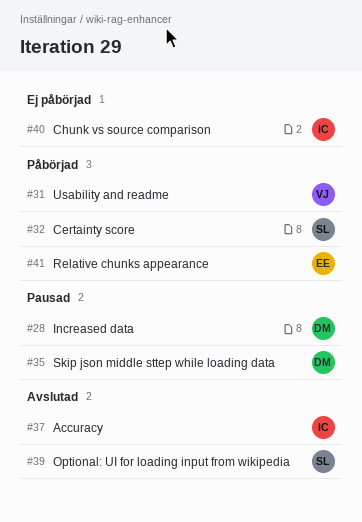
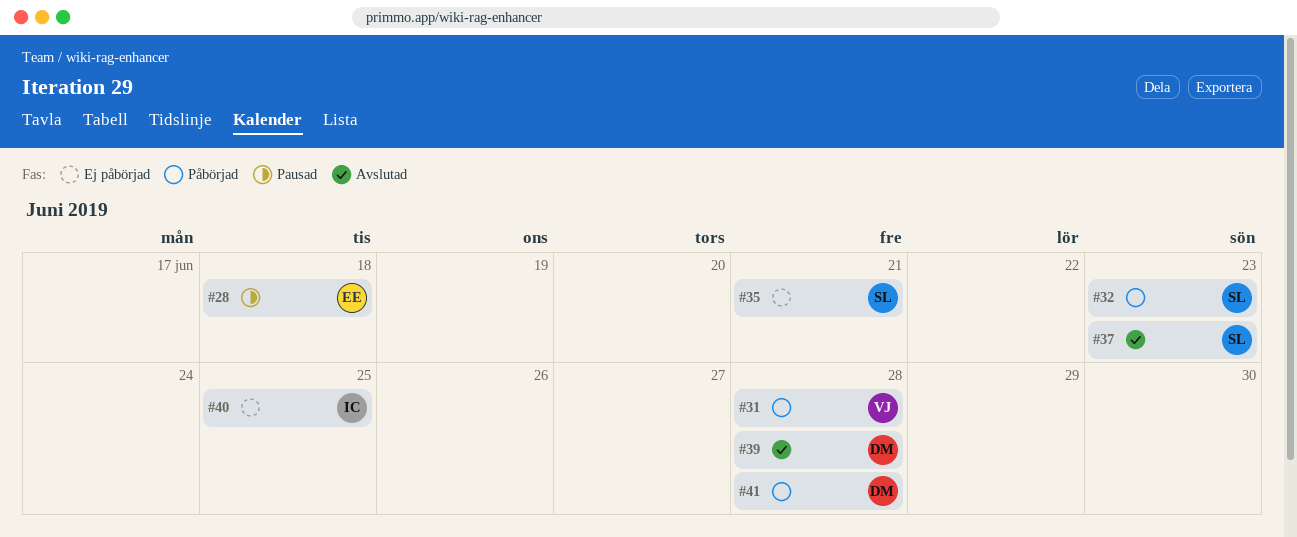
#28, owner: DM -> EE
#35, status: Pausad -> Ej påbörjad
#35, owner: DM -> SL
#37, owner: IC -> SL
#39, owner: SL -> DM
#41, owner: EE -> DM

